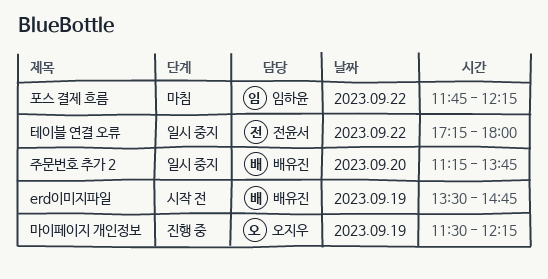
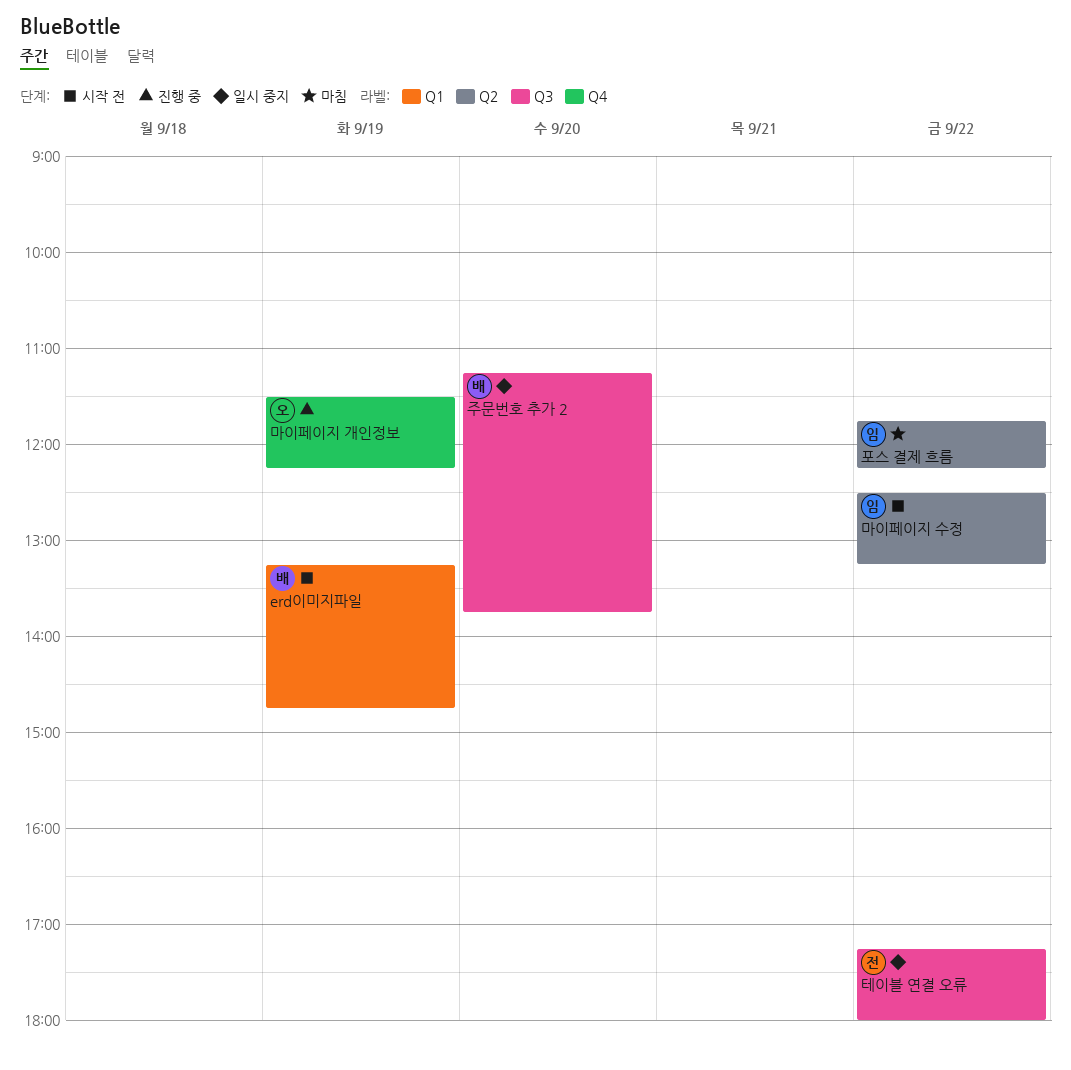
erd이미지파일, begins: 13:30 -> 13:15
마이페이지 수정: none -> present

